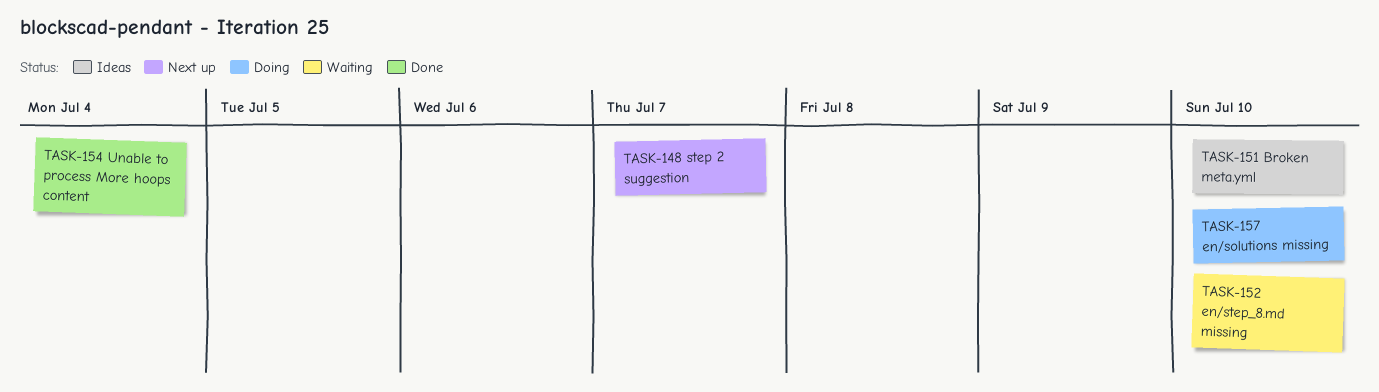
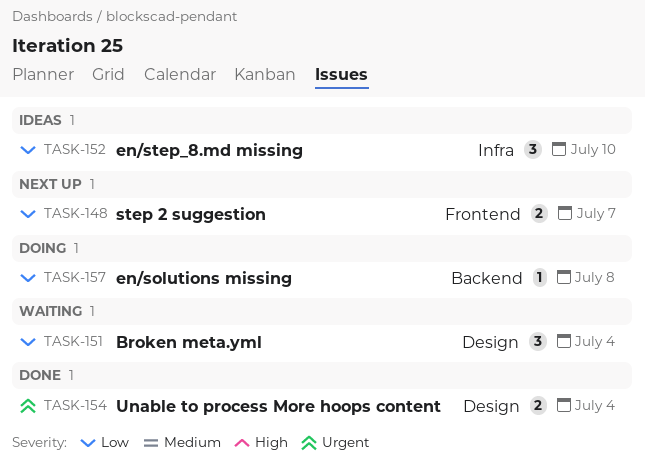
TASK-151, status: Ideas -> Waiting
TASK-151, due: Jul 10 -> Jul 4
TASK-152, status: Waiting -> Ideas
TASK-157, due: Jul 10 -> Jul 8

